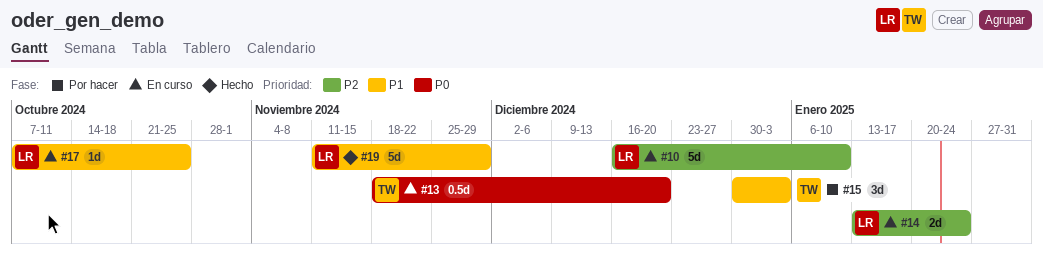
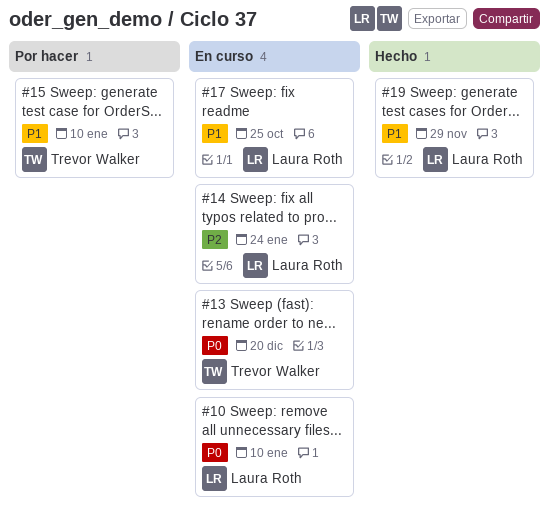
#10, priority: P2 -> P0
#15, due: Jan 3 -> Jan 10

